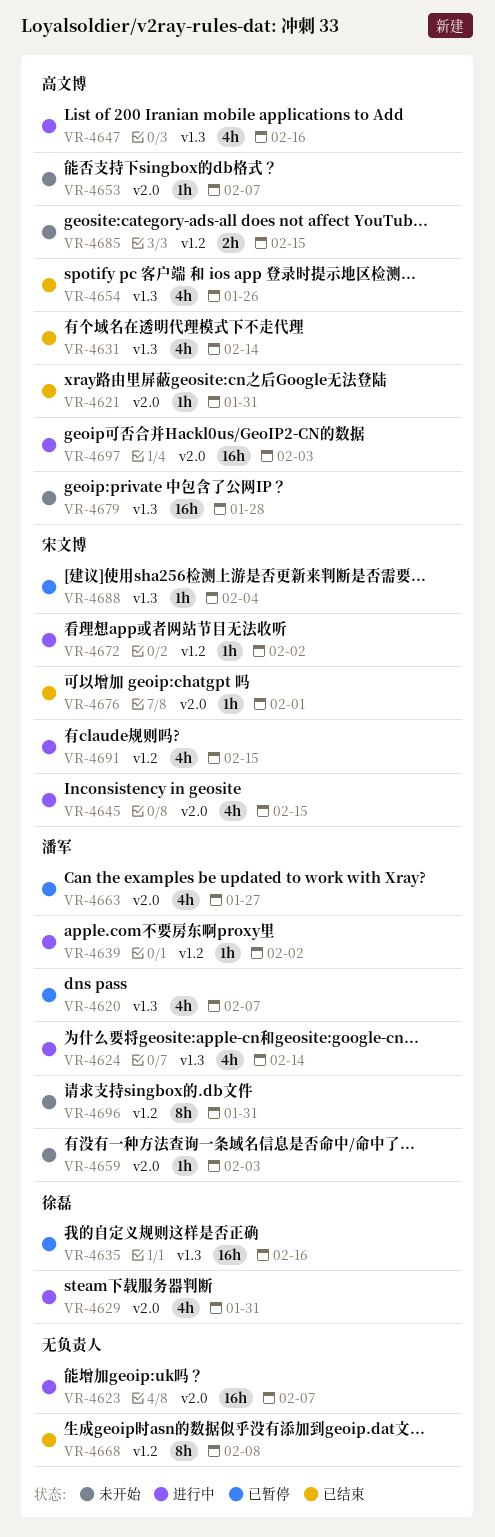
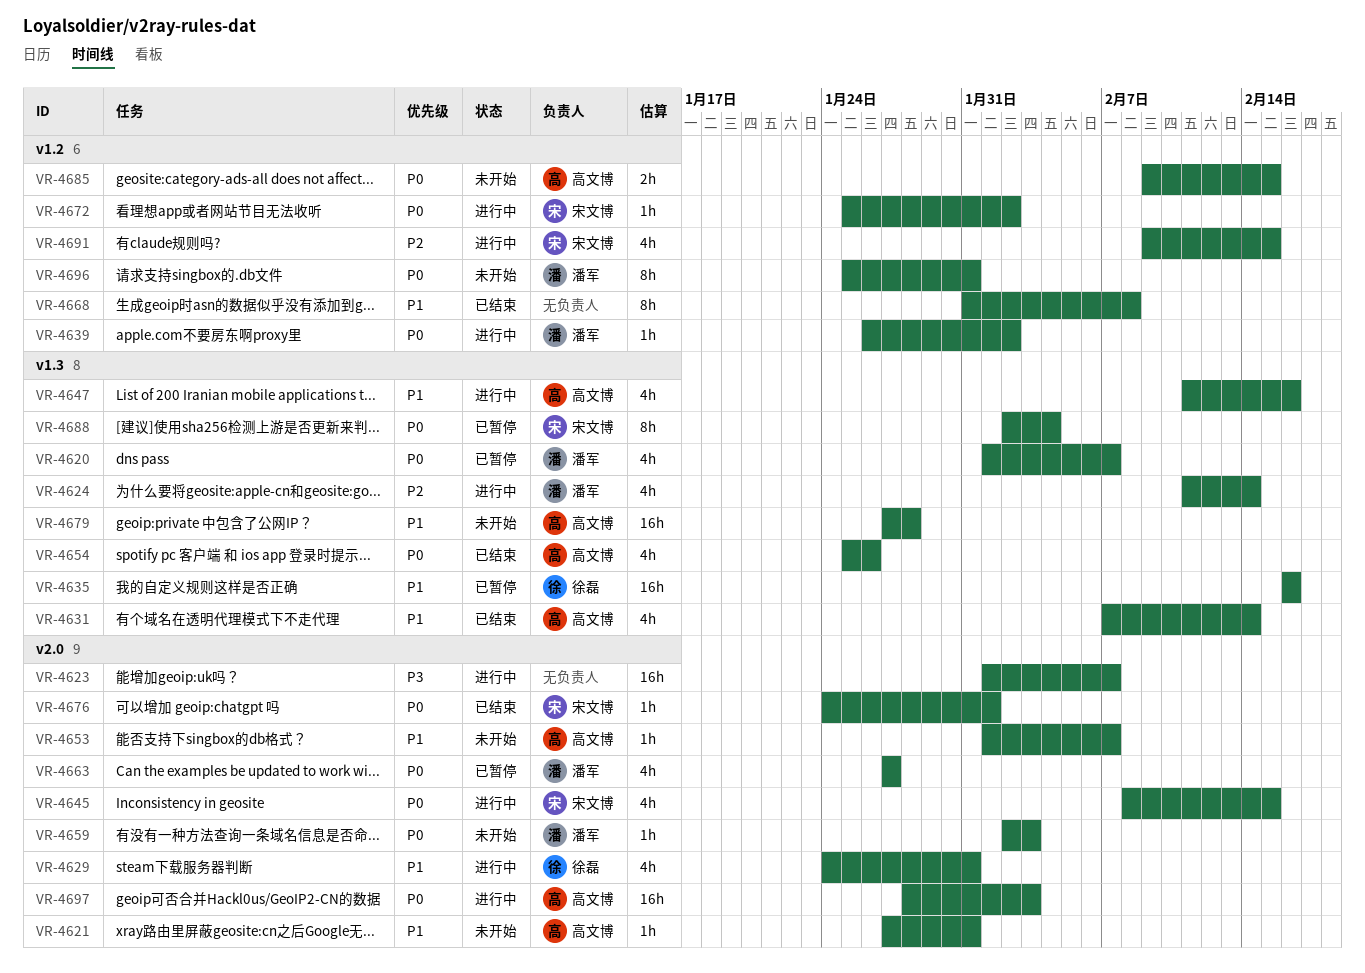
VR-4621, status: 已结束 -> 未开始
VR-4688, estimate: 1h -> 8h

